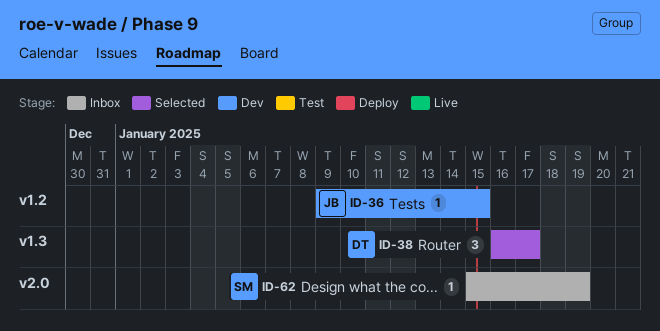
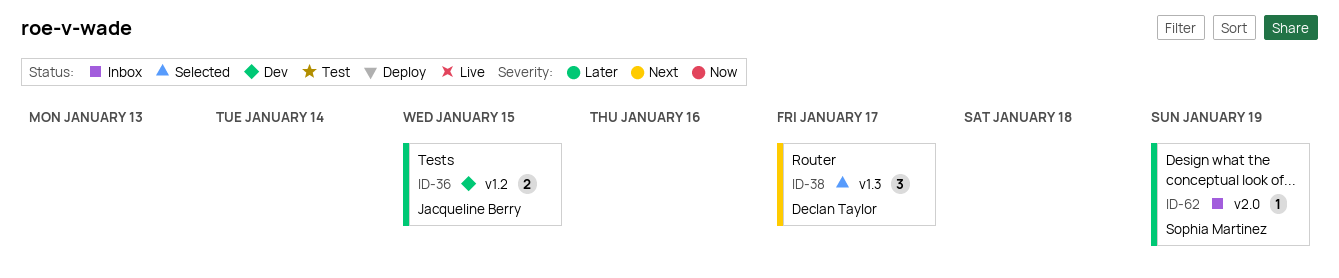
ID-36, estimate: 1 -> 2

